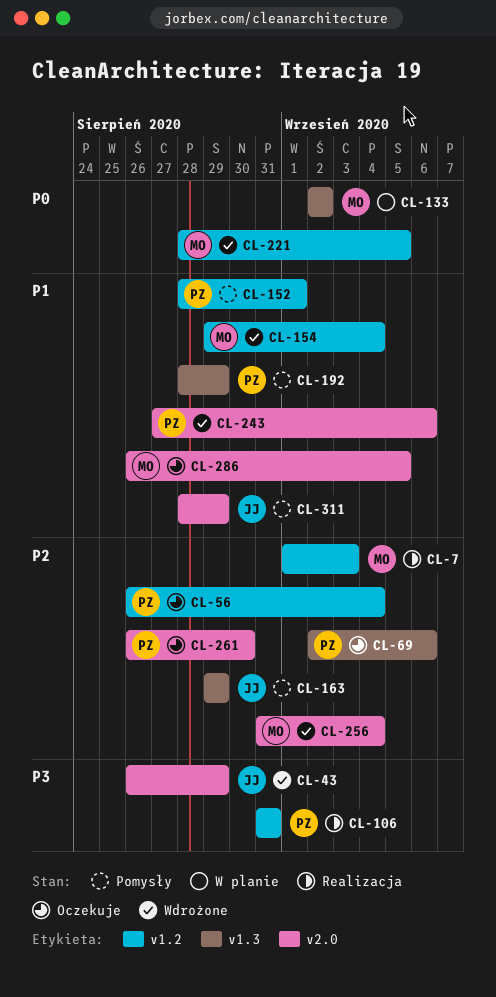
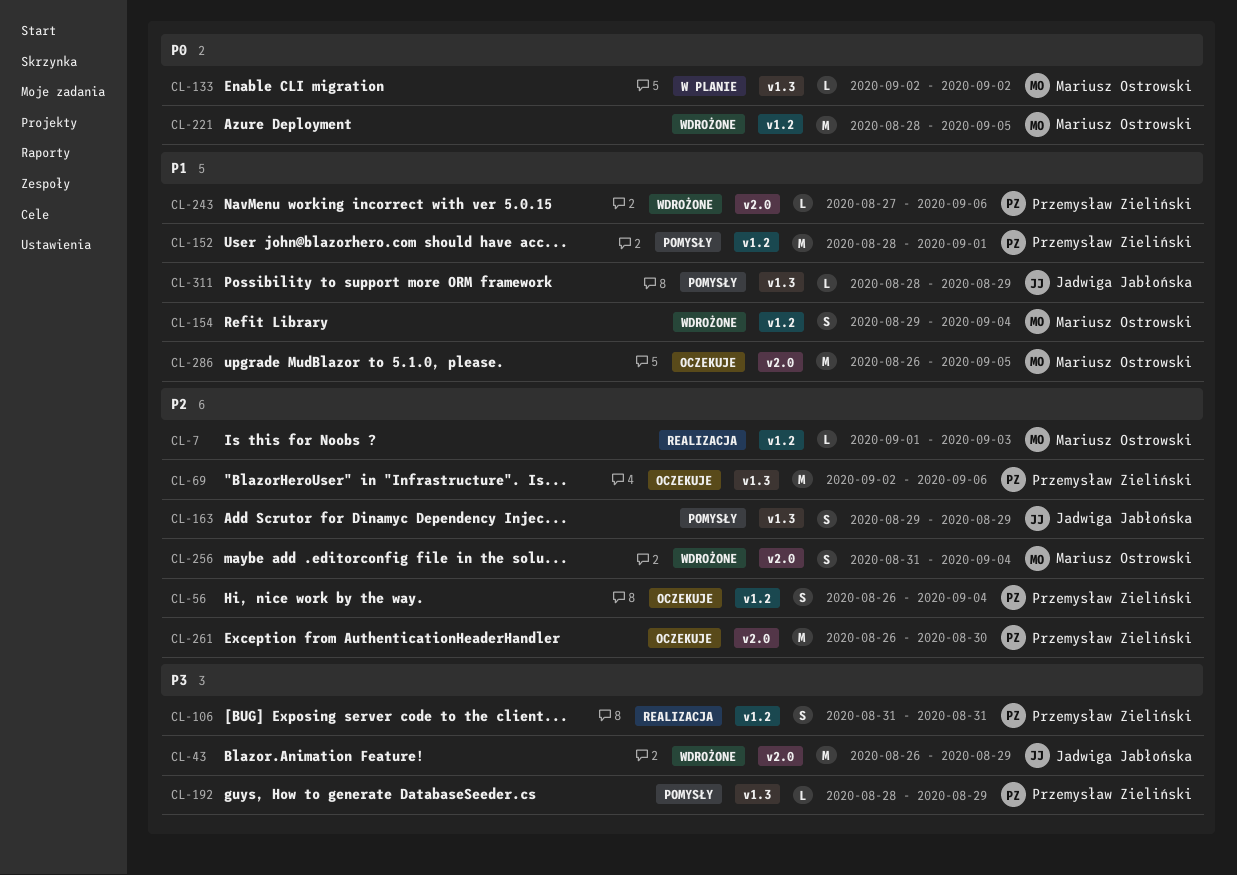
CL-192, priority: P1 -> P3
CL-311, label: v2.0 -> v1.3

